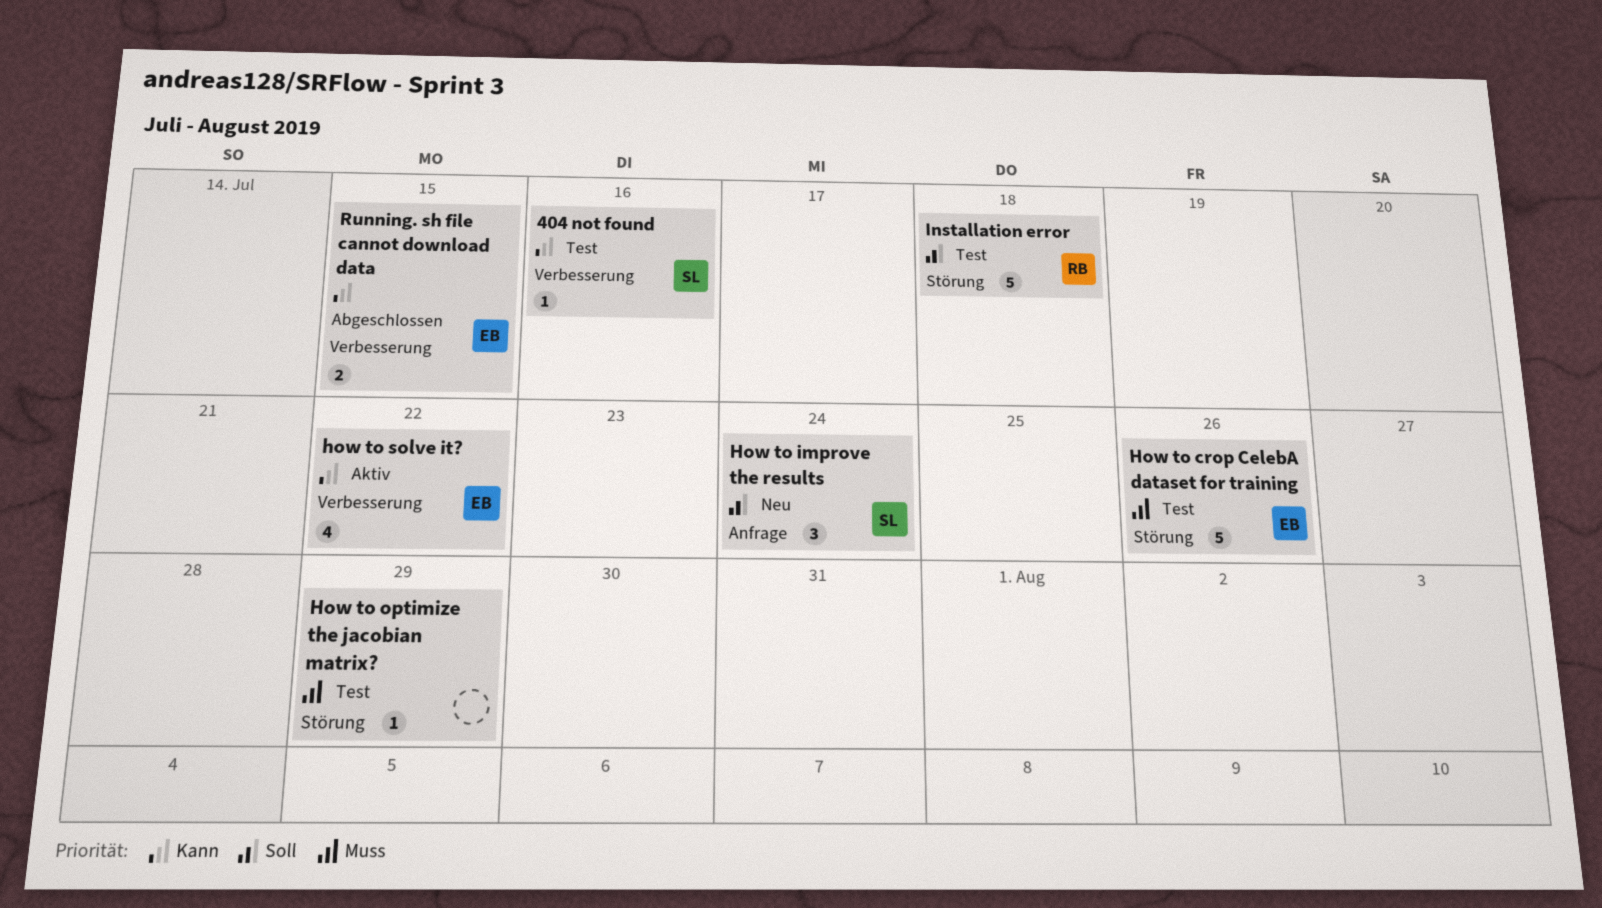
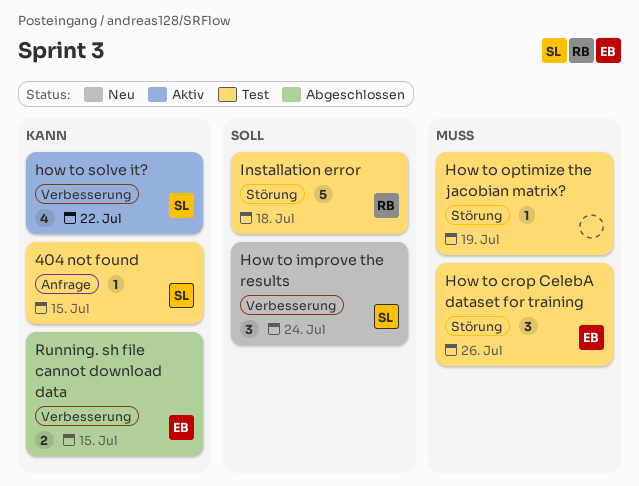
404 not found, label: Verbesserung -> Anfrage
404 not found, due: Jul 16 -> Jul 15
How to crop CelebA dataset for training, estimate: 5 -> 3
How to improve the results, label: Anfrage -> Verbesserung
How to optimize the jacobian matrix?, due: Jul 29 -> Jul 19
how to solve it?, owner: EB -> SL

